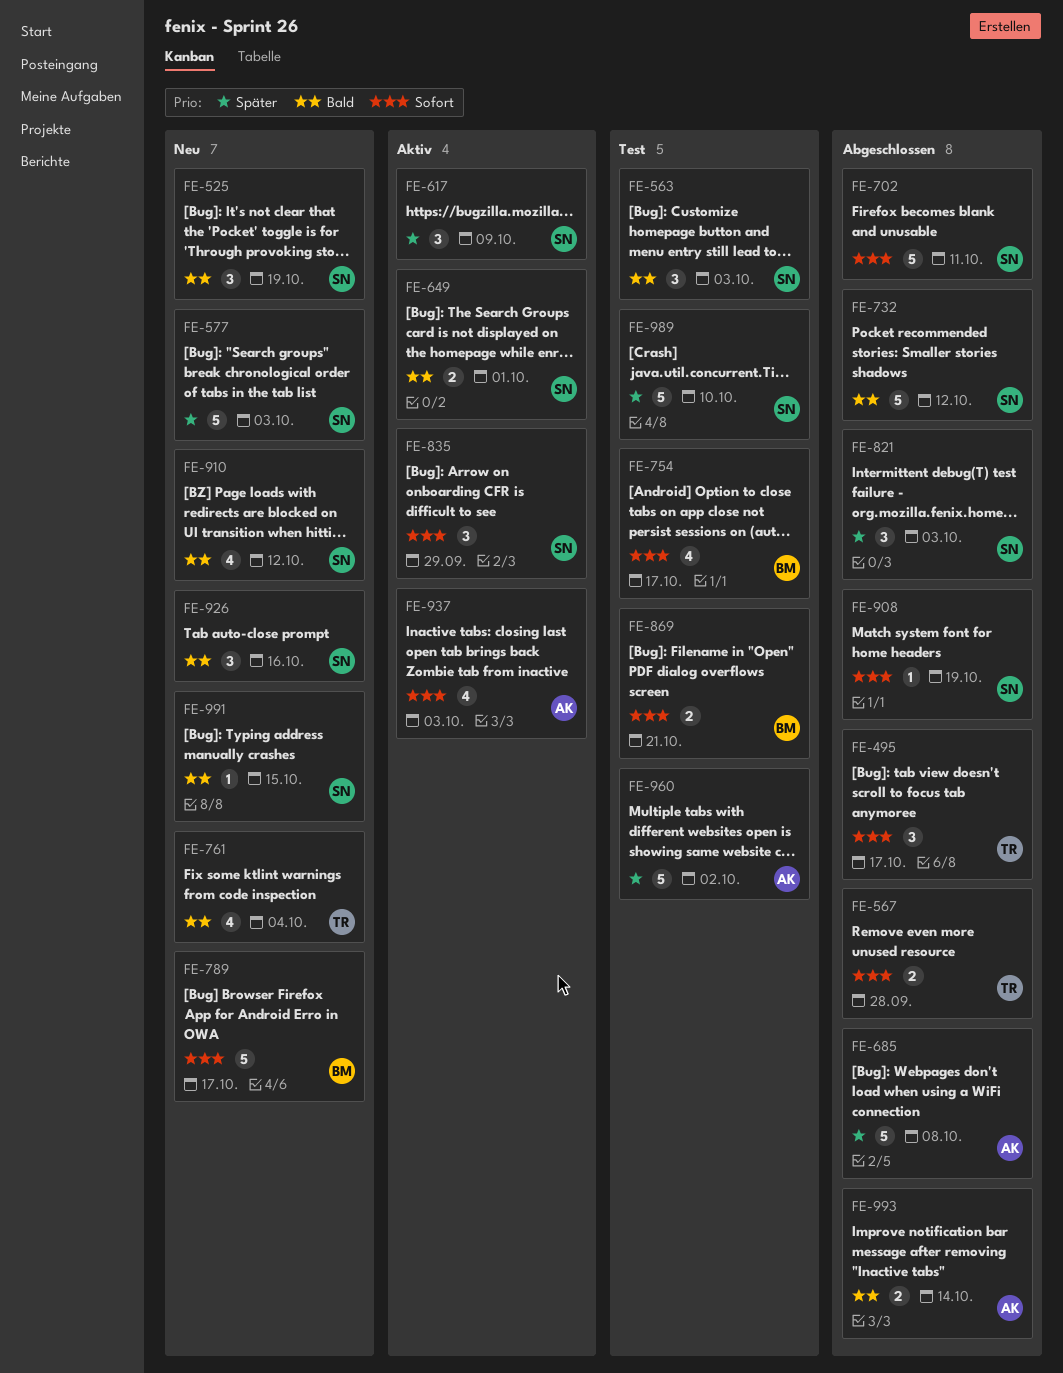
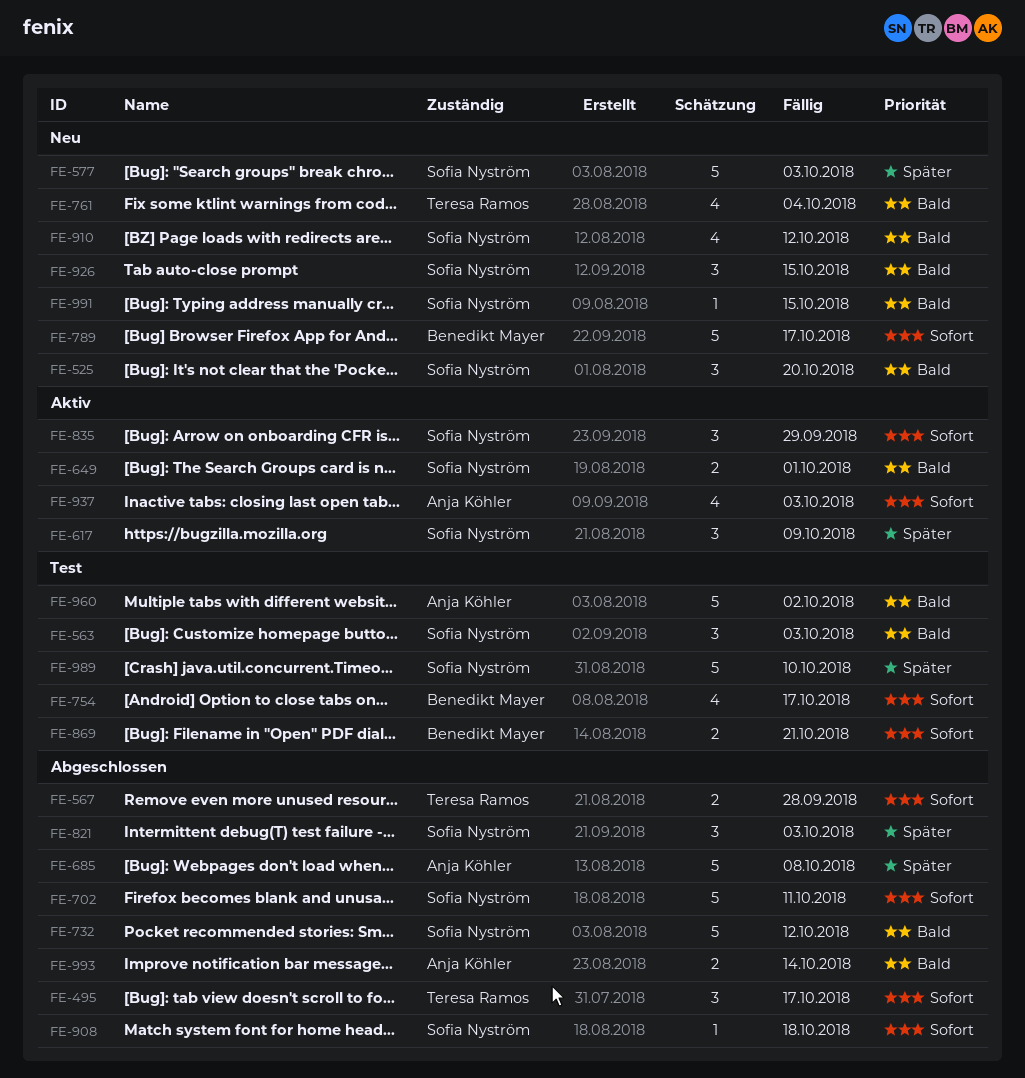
FE-525, due: Oct 19 -> Oct 20
FE-908, due: Oct 19 -> Oct 18
FE-926, due: Oct 16 -> Oct 15
FE-960, priority: Später -> Bald

